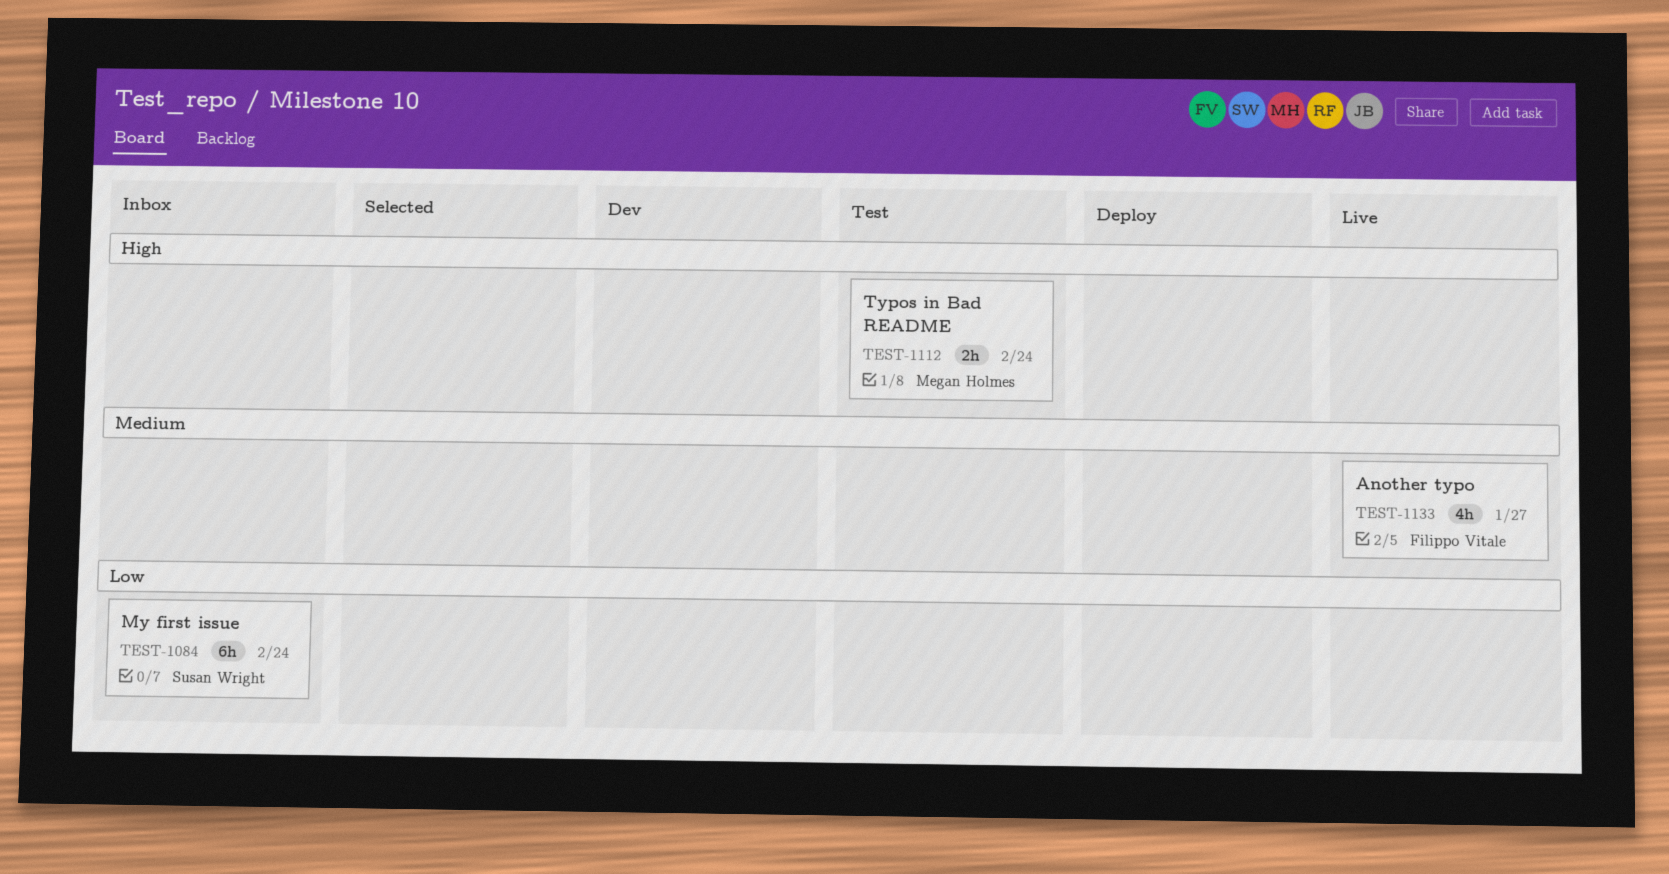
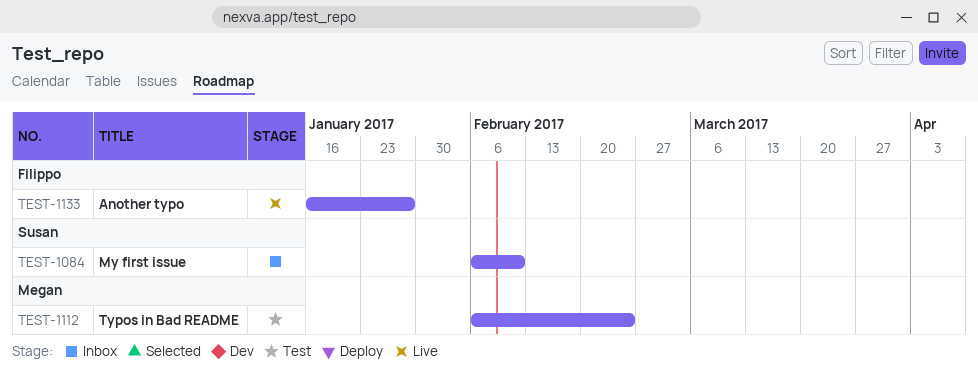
TEST-1084, due: Feb 24 -> Feb 10

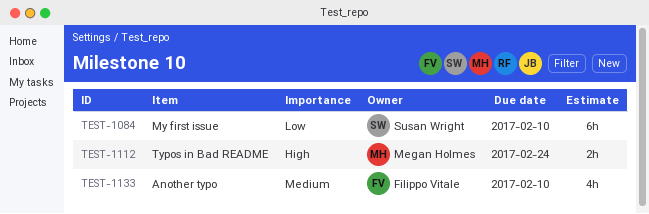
TEST-1133, due: Jan 27 -> Feb 10

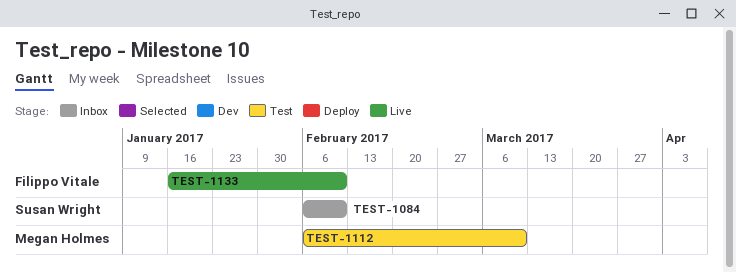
TEST-1112, due: Feb 24 -> Mar 10

